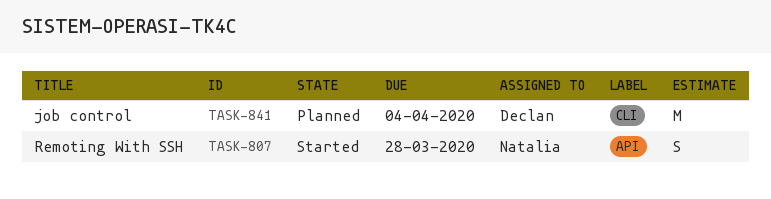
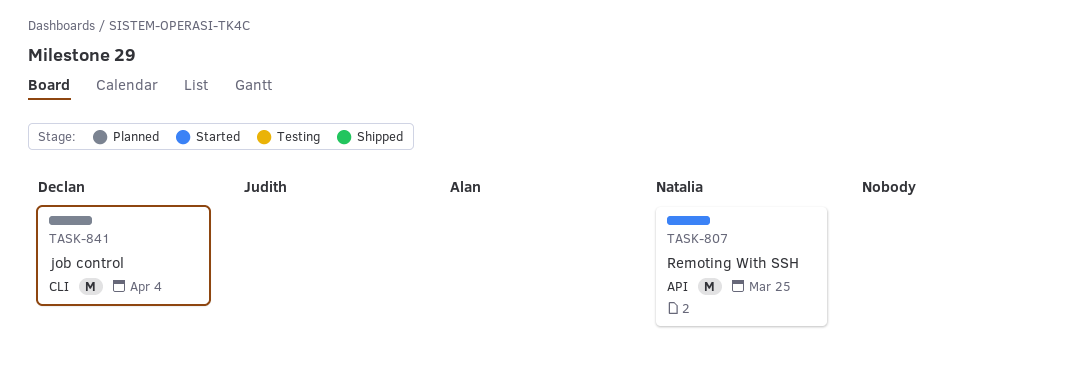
TASK-807, estimate: S -> M
TASK-807, due: Mar 28 -> Mar 25

